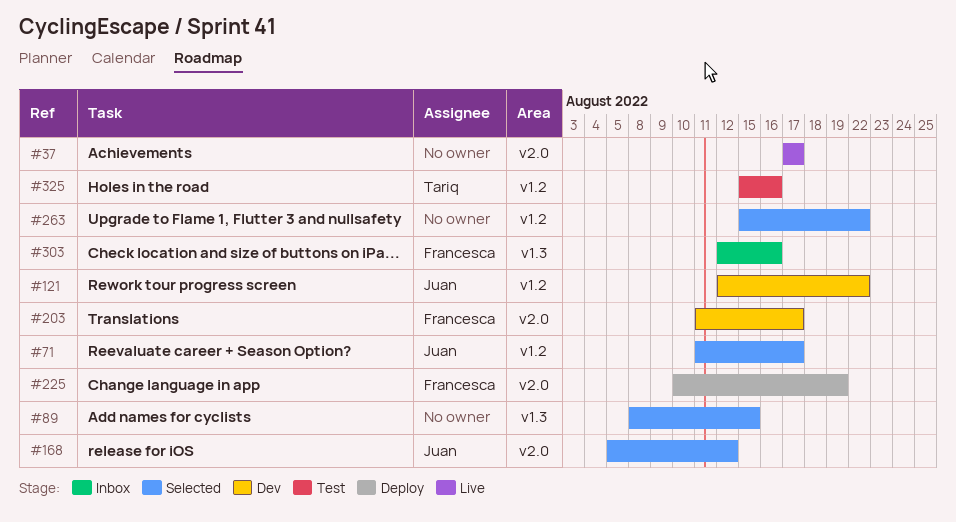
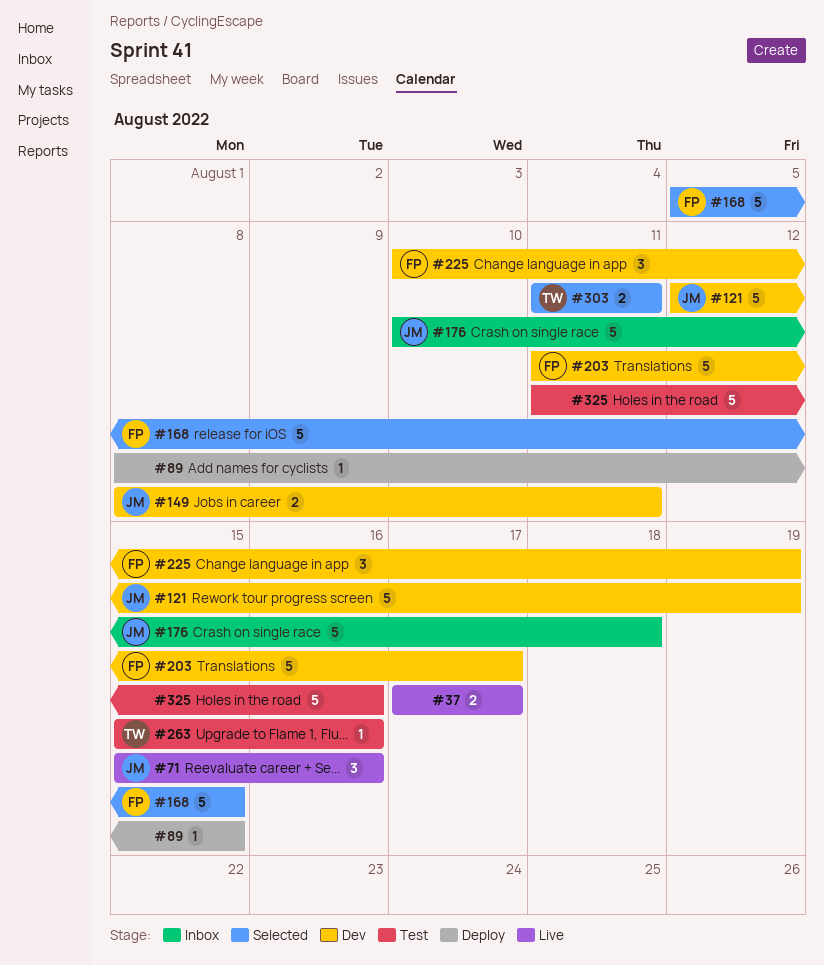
#71, status: Selected -> Live
#71, start: Aug 11 -> Aug 15
#71, due: Aug 17 -> Aug 16
#89, status: Selected -> Deploy
#121, due: Aug 22 -> Aug 19
#149: none -> present
#168, owner: Juan -> Francesca
#168, due: Aug 12 -> Aug 15
#176: none -> present
#225, status: Deploy -> Dev
#263, status: Selected -> Test
#263, owner: none -> Tariq
#263, due: Aug 22 -> Aug 16
#303, status: Inbox -> Selected
#303, owner: Francesca -> Tariq
#303, start: Aug 12 -> Aug 11
#303, due: Aug 16 -> Aug 11
#325, owner: Tariq -> none
#325, start: Aug 15 -> Aug 11

